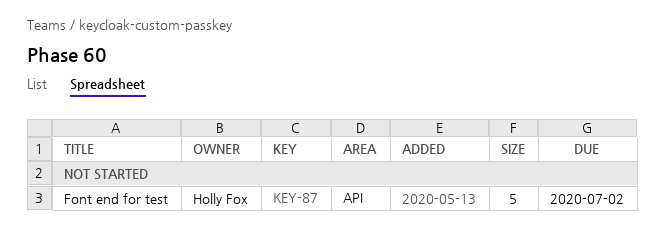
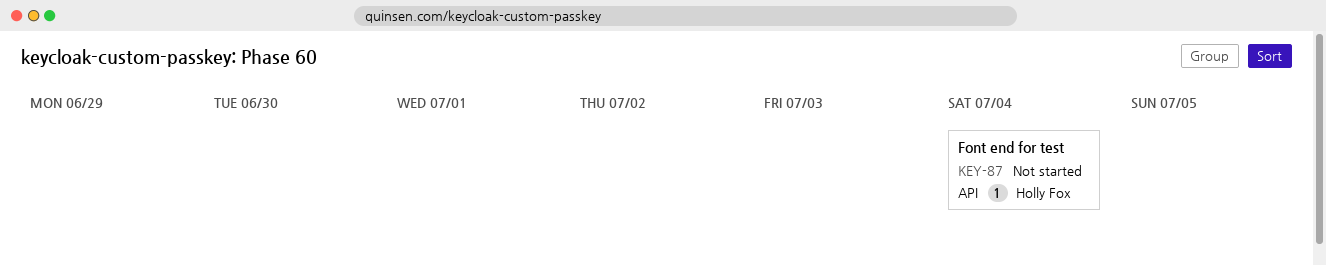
KEY-87, estimate: 5 -> 1
KEY-87, due: Jul 2 -> Jul 4

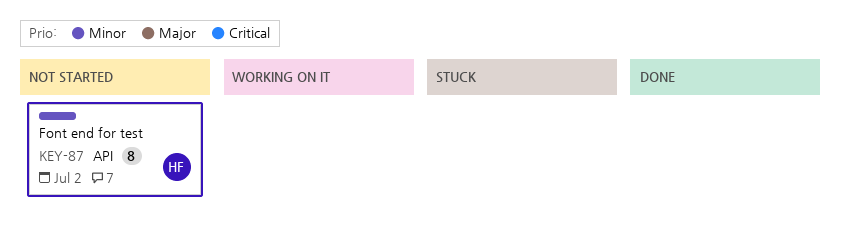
KEY-87, estimate: 1 -> 8
KEY-87, due: Jul 4 -> Jul 2

